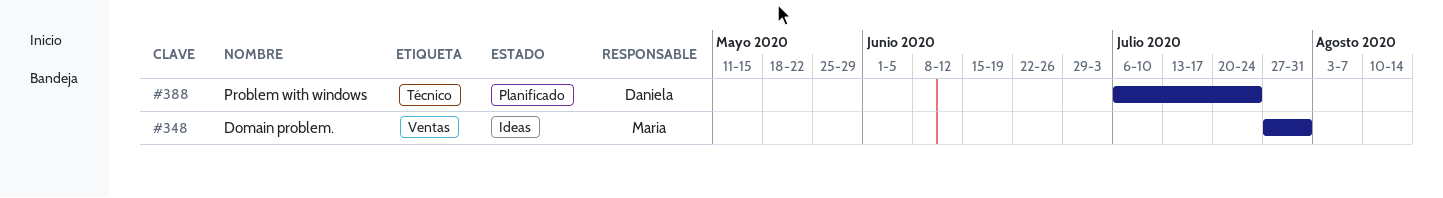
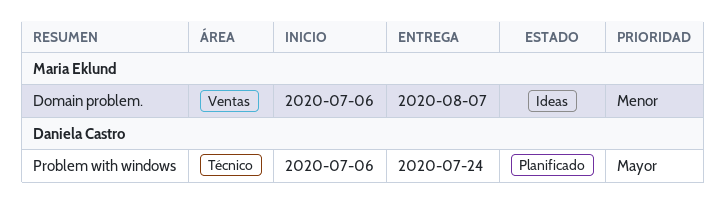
Domain problem., start: Jul 27 -> Jul 6
Domain problem., due: Jul 31 -> Aug 7

